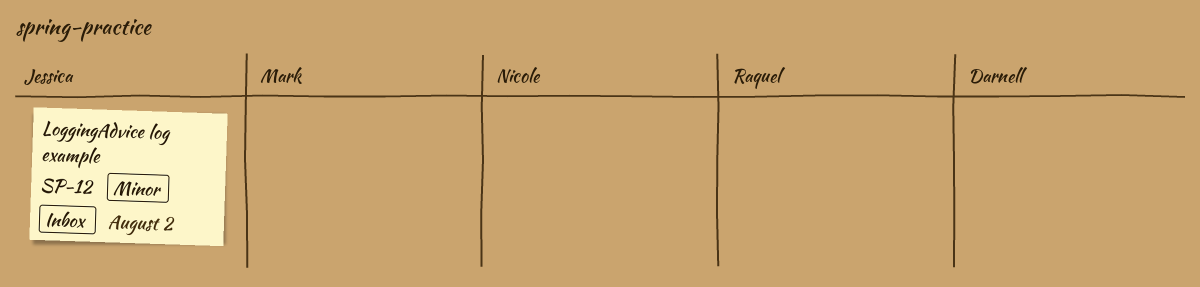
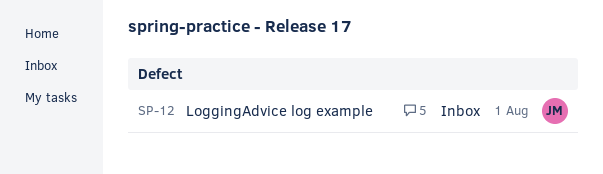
SP-12, day: Aug 2 -> Aug 1

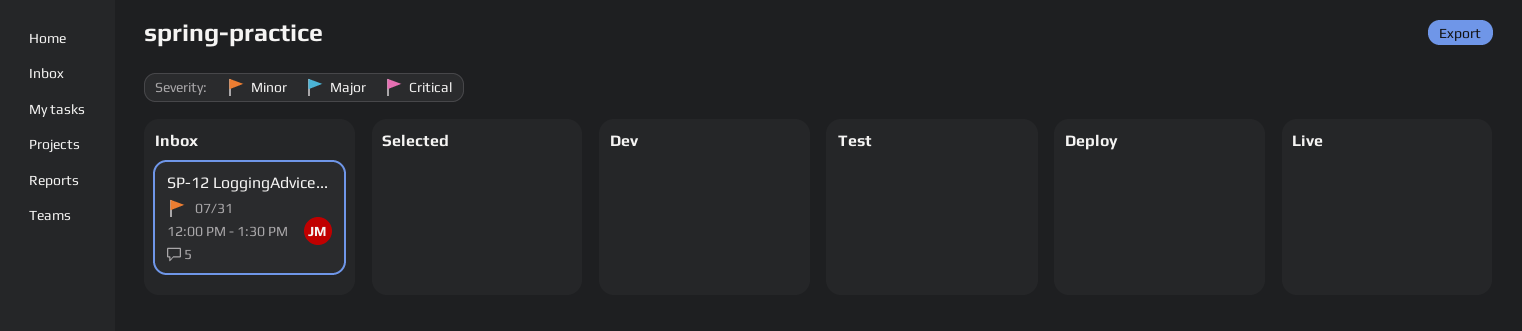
SP-12, day: Aug 1 -> Jul 31

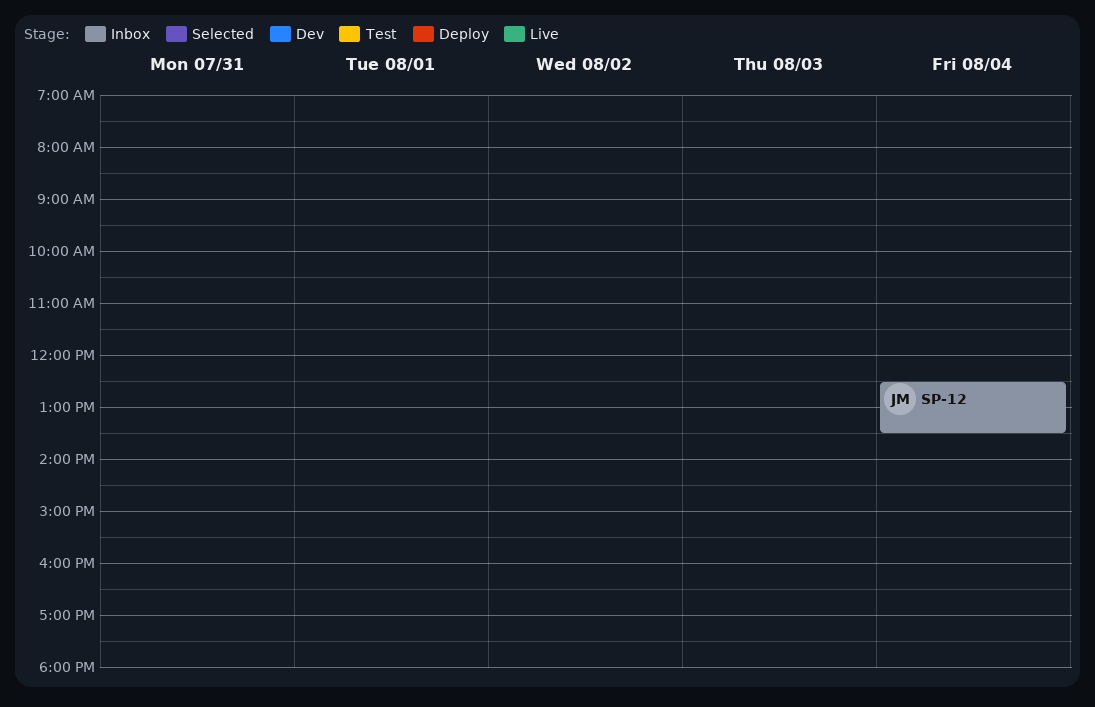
SP-12, day: Jul 31 -> Aug 4
SP-12, begins: 12:00 -> 12:30

